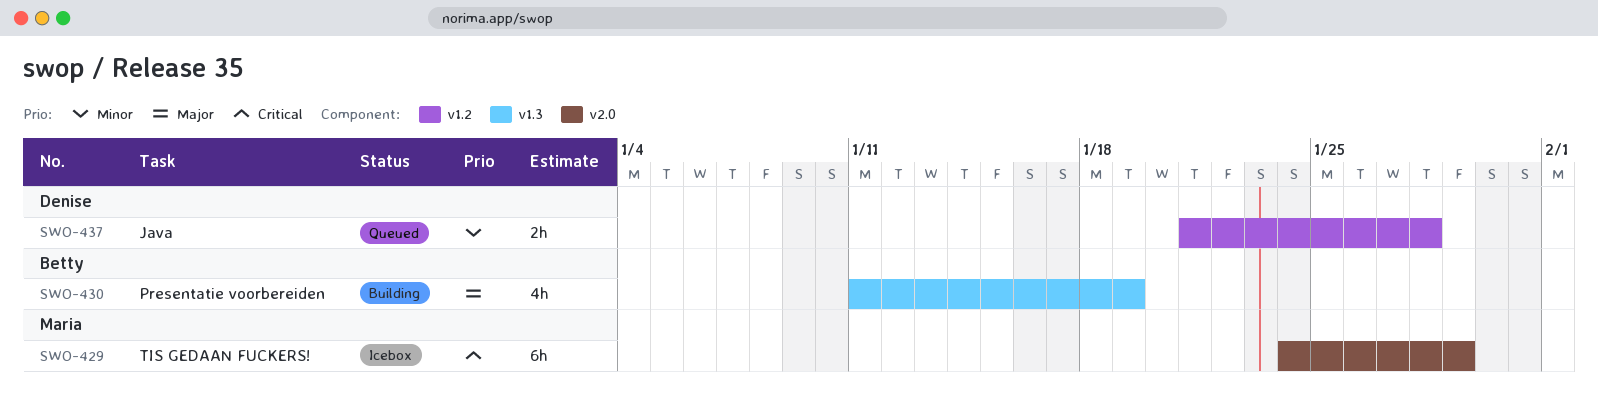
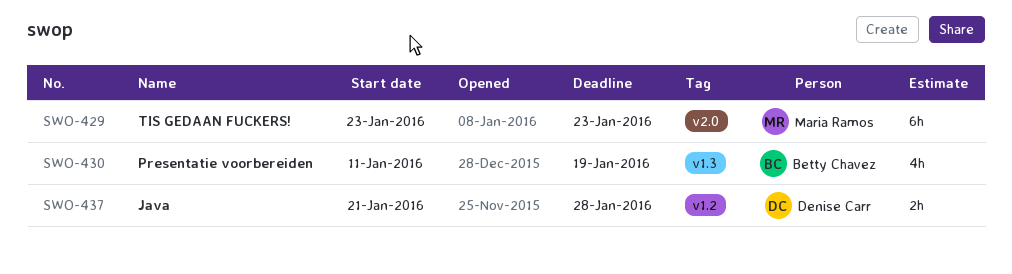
SWO-429, start: Jan 24 -> Jan 23
SWO-429, due: Jan 29 -> Jan 23

